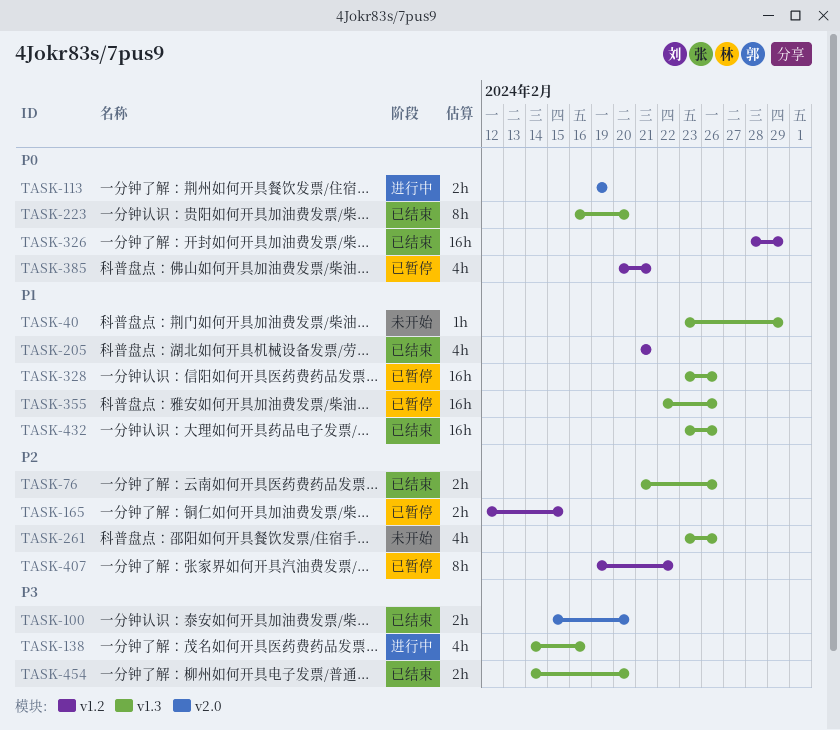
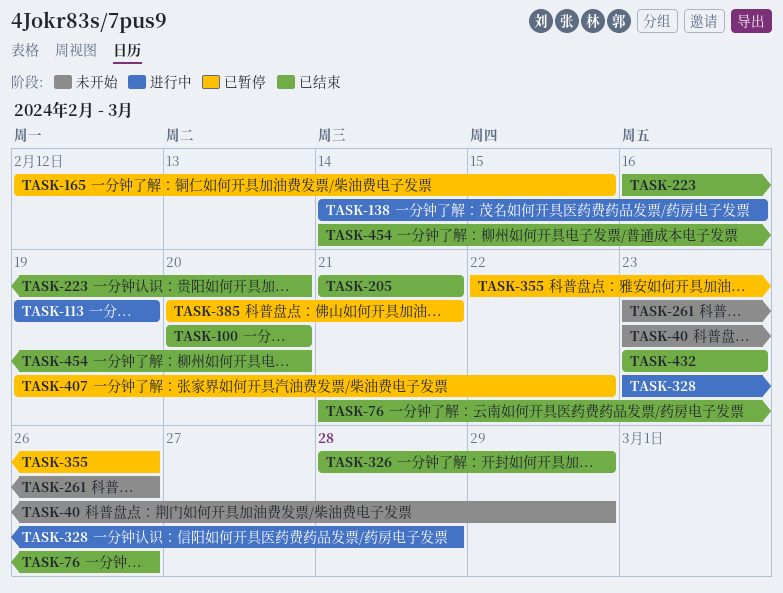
TASK-100, start: Feb 15 -> Feb 20
TASK-328, status: 已暂停 -> 进行中
TASK-328, due: Feb 26 -> Feb 28
TASK-432, due: Feb 26 -> Feb 23

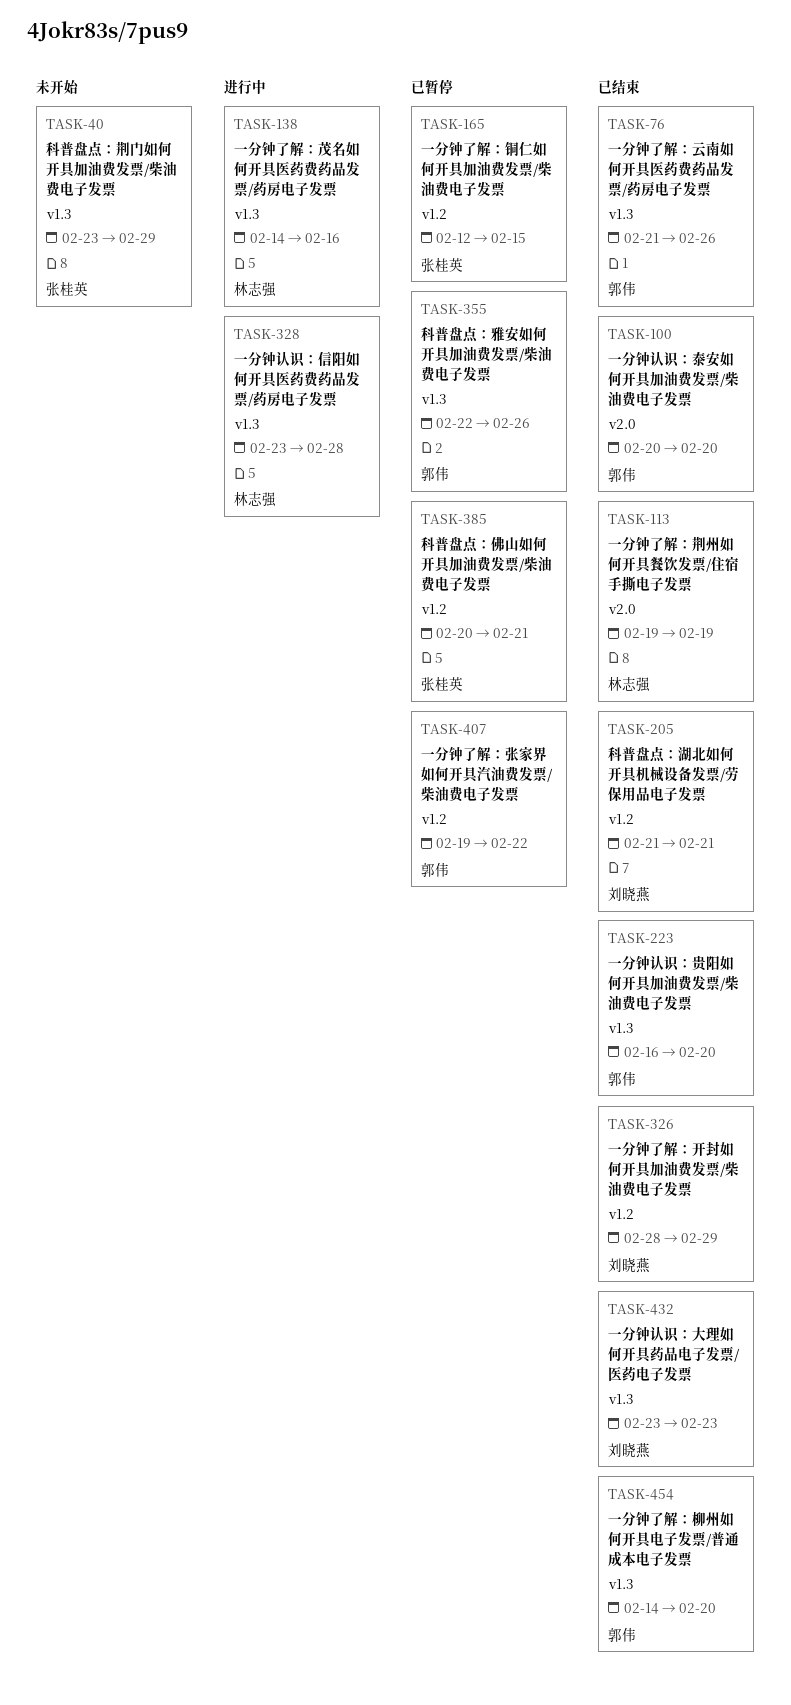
TASK-113, status: 进行中 -> 已结束
TASK-261: present -> none

